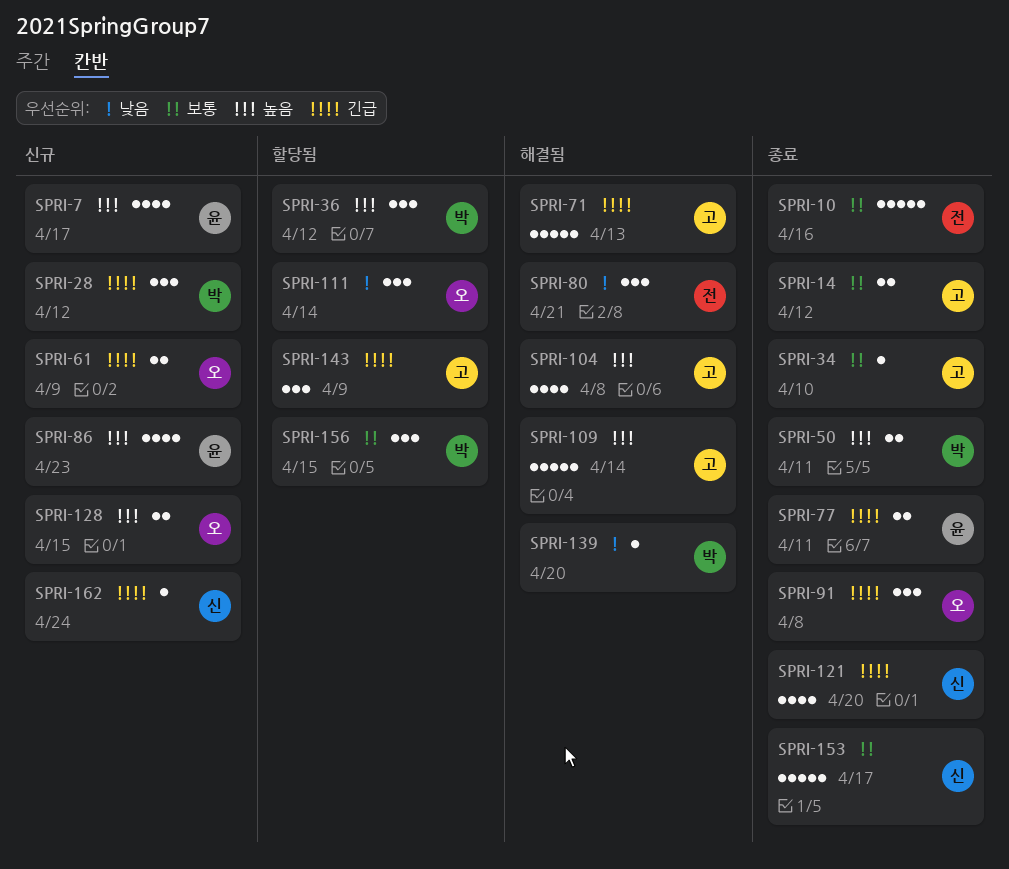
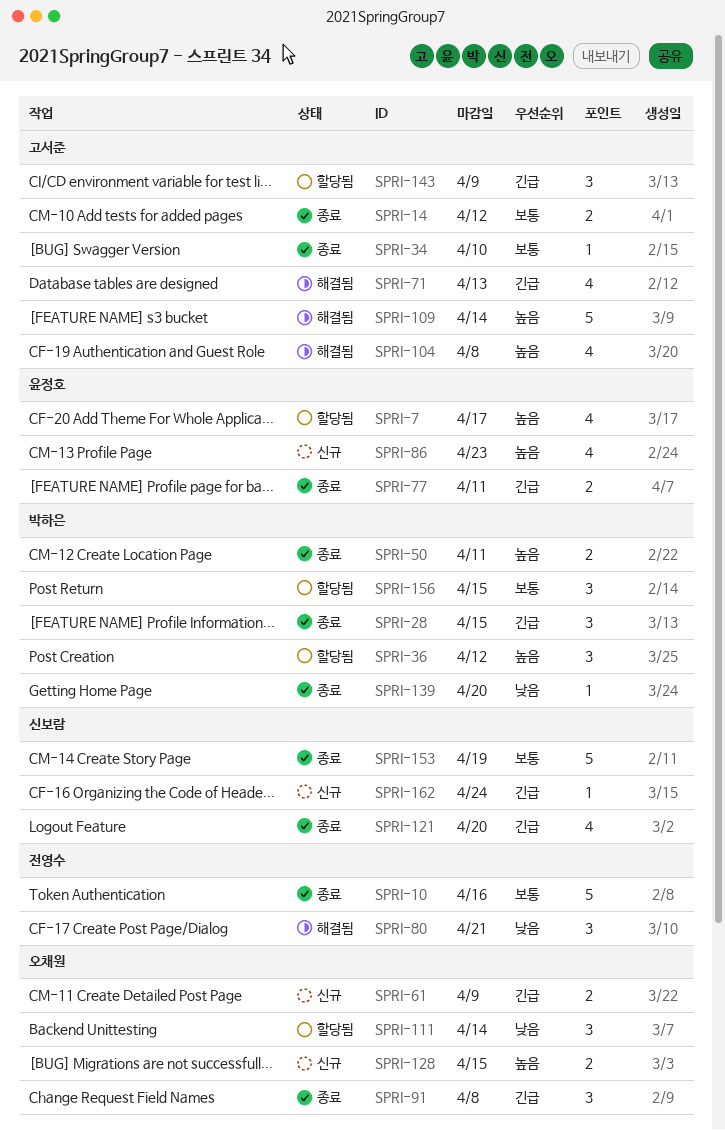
SPRI-7, status: 신규 -> 할당됨
SPRI-28, status: 신규 -> 종료
SPRI-28, due: Apr 12 -> Apr 15
SPRI-71, estimate: 5 -> 4
SPRI-139, status: 해결됨 -> 종료
SPRI-153, due: Apr 17 -> Apr 19

